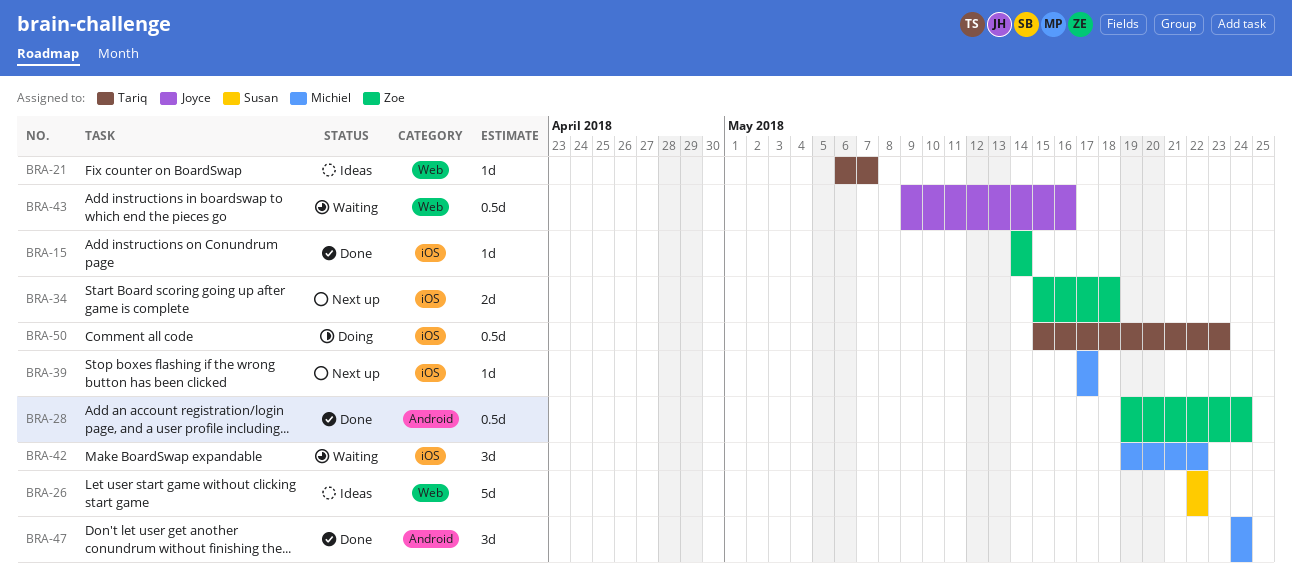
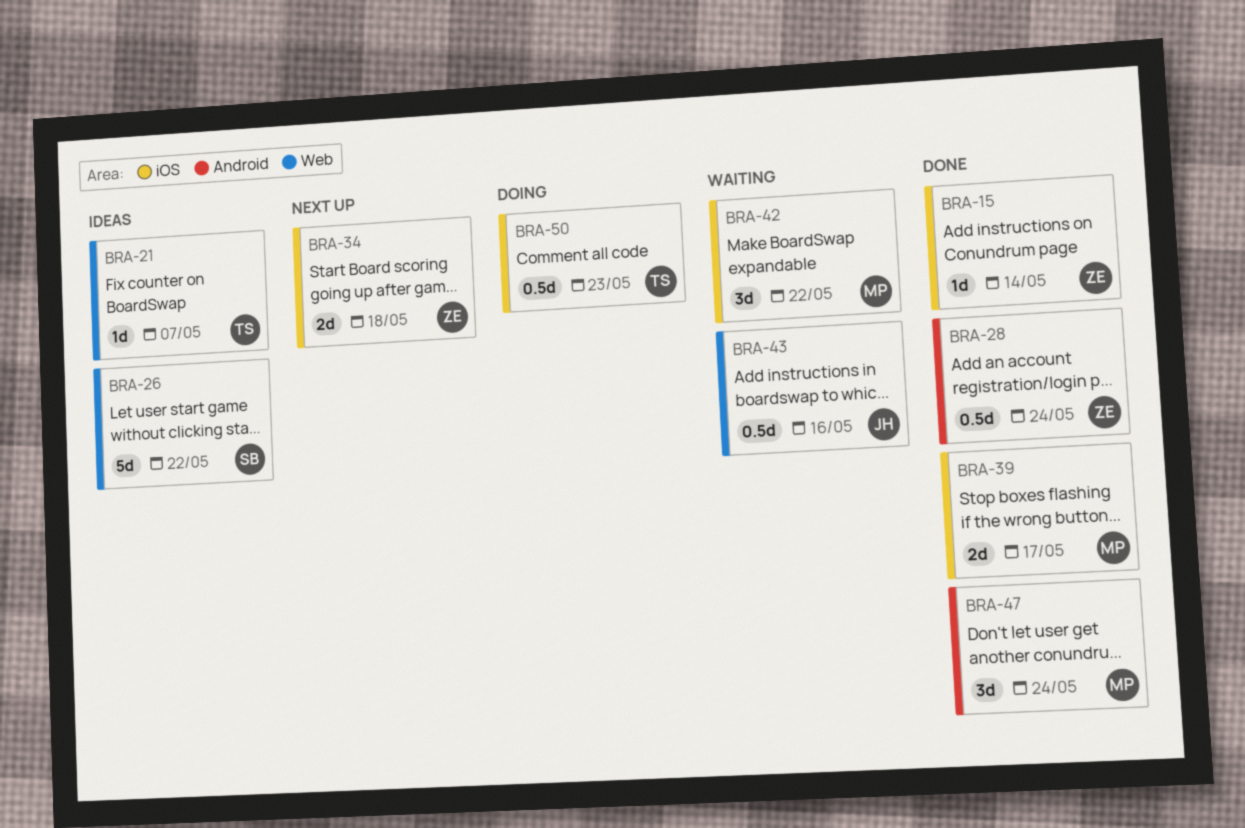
BRA-39, status: Next up -> Done
BRA-39, estimate: 1d -> 2d

